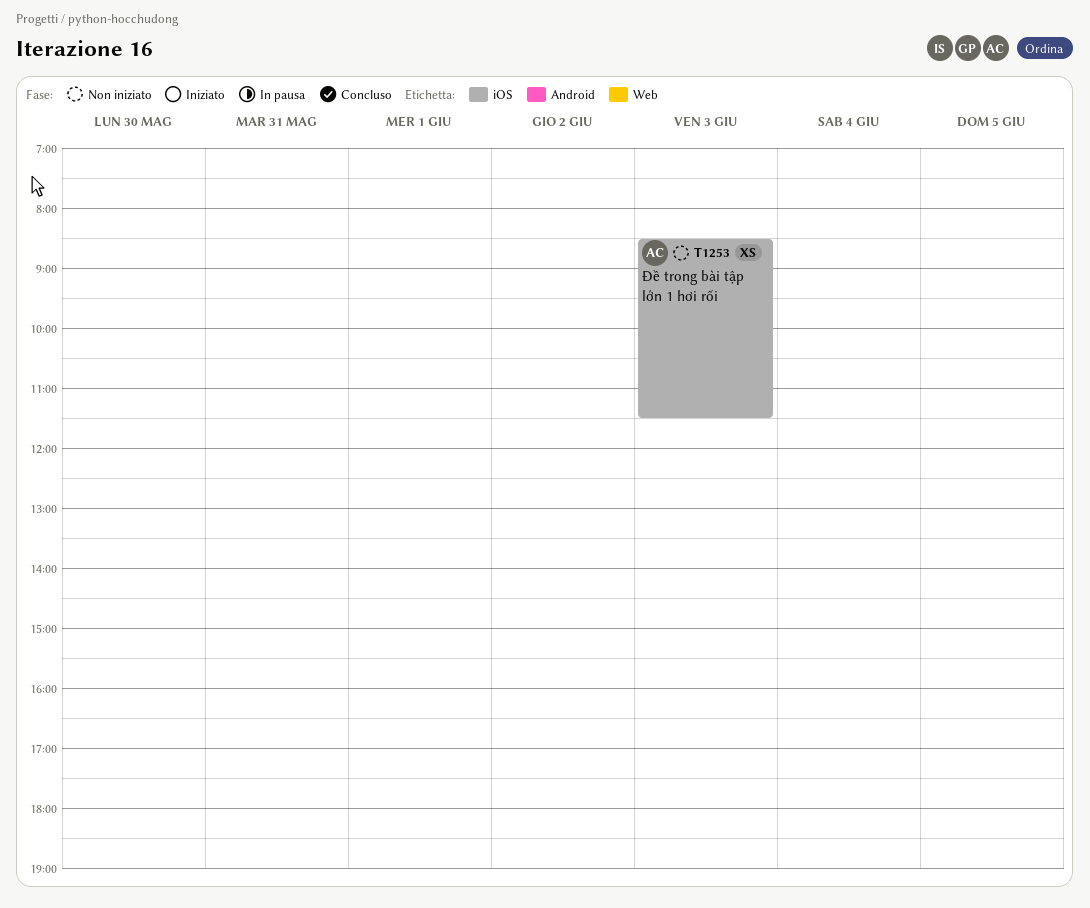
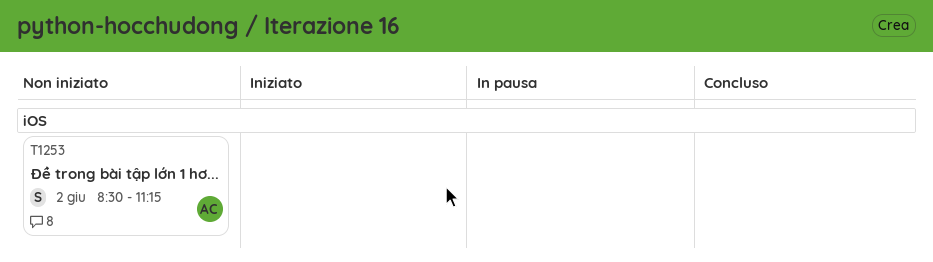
T1253, estimate: XS -> S
T1253, day: Jun 3 -> Jun 2
T1253, ends: 11:30 -> 11:15

